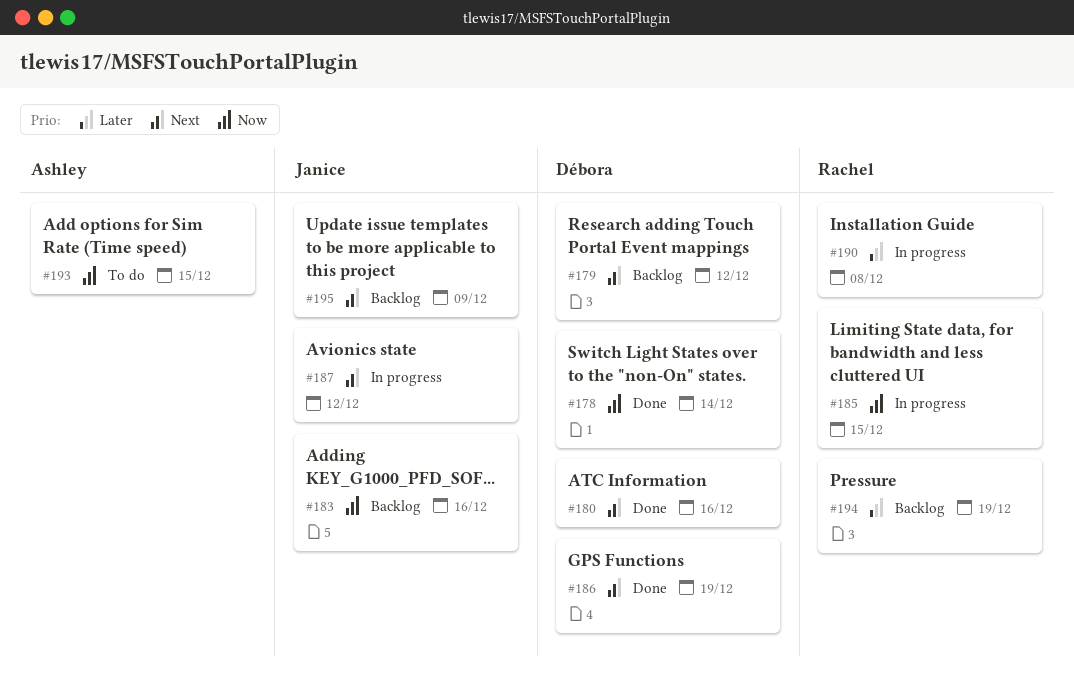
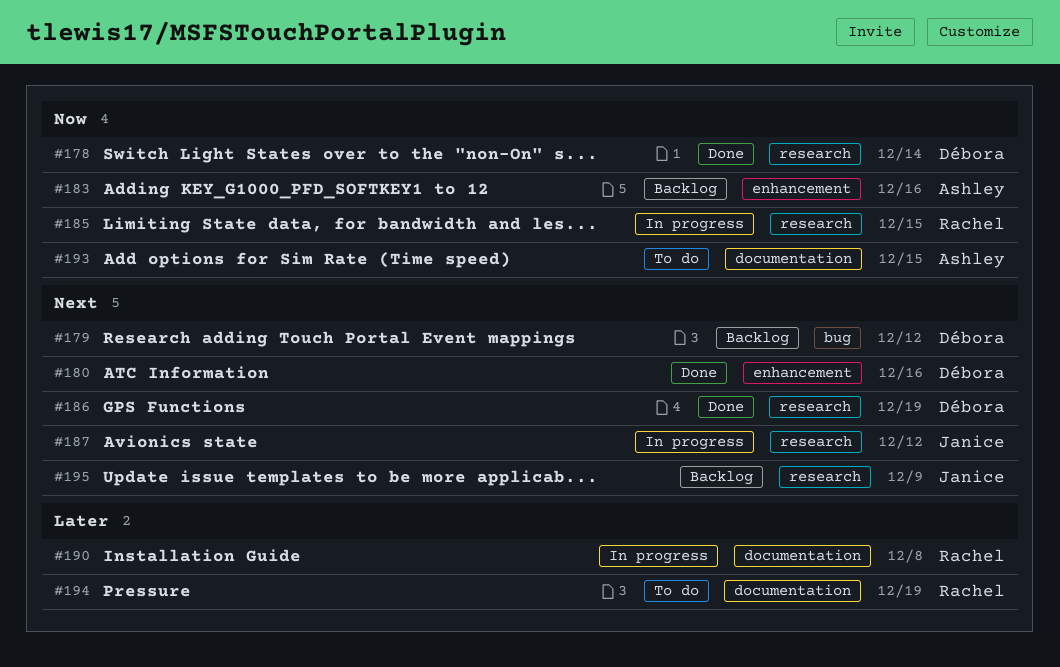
#183, owner: Janice -> Ashley
#194, status: Backlog -> To do

